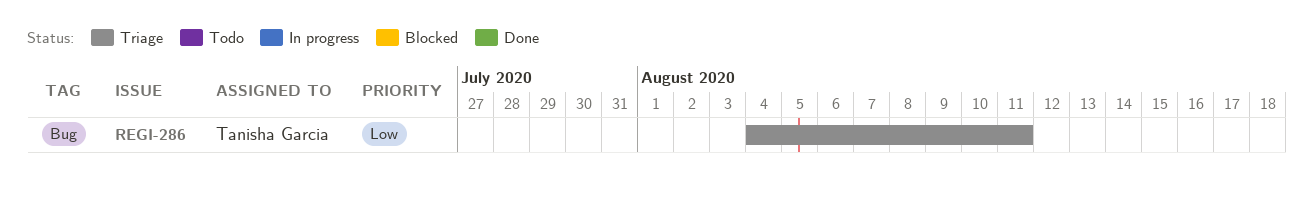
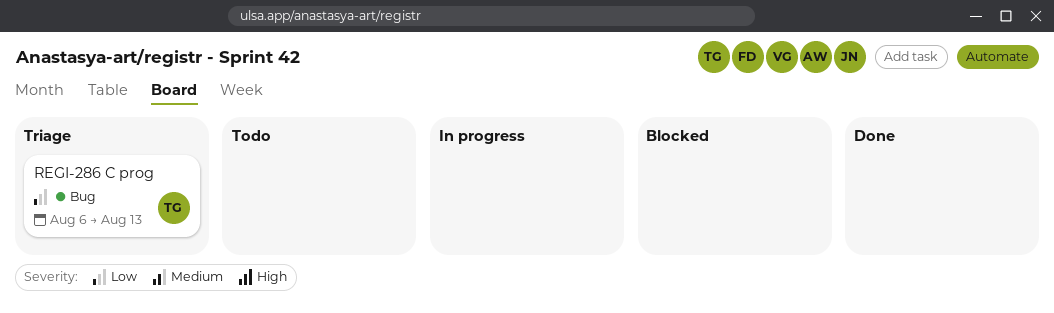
REGI-286, start: Aug 4 -> Aug 6
REGI-286, due: Aug 11 -> Aug 13

